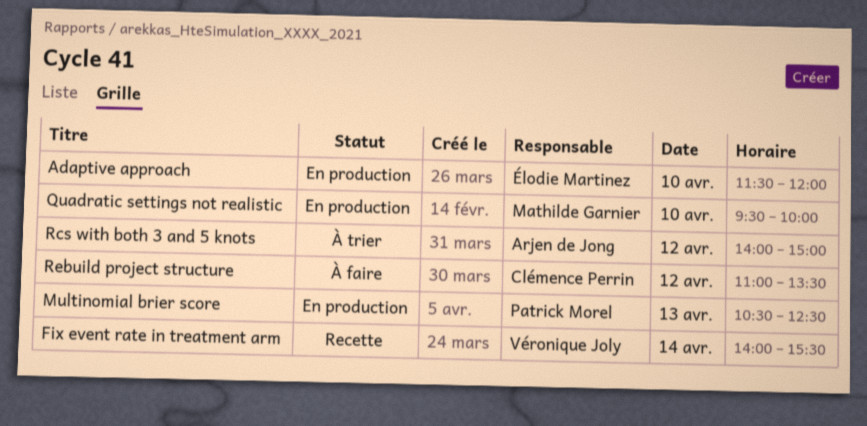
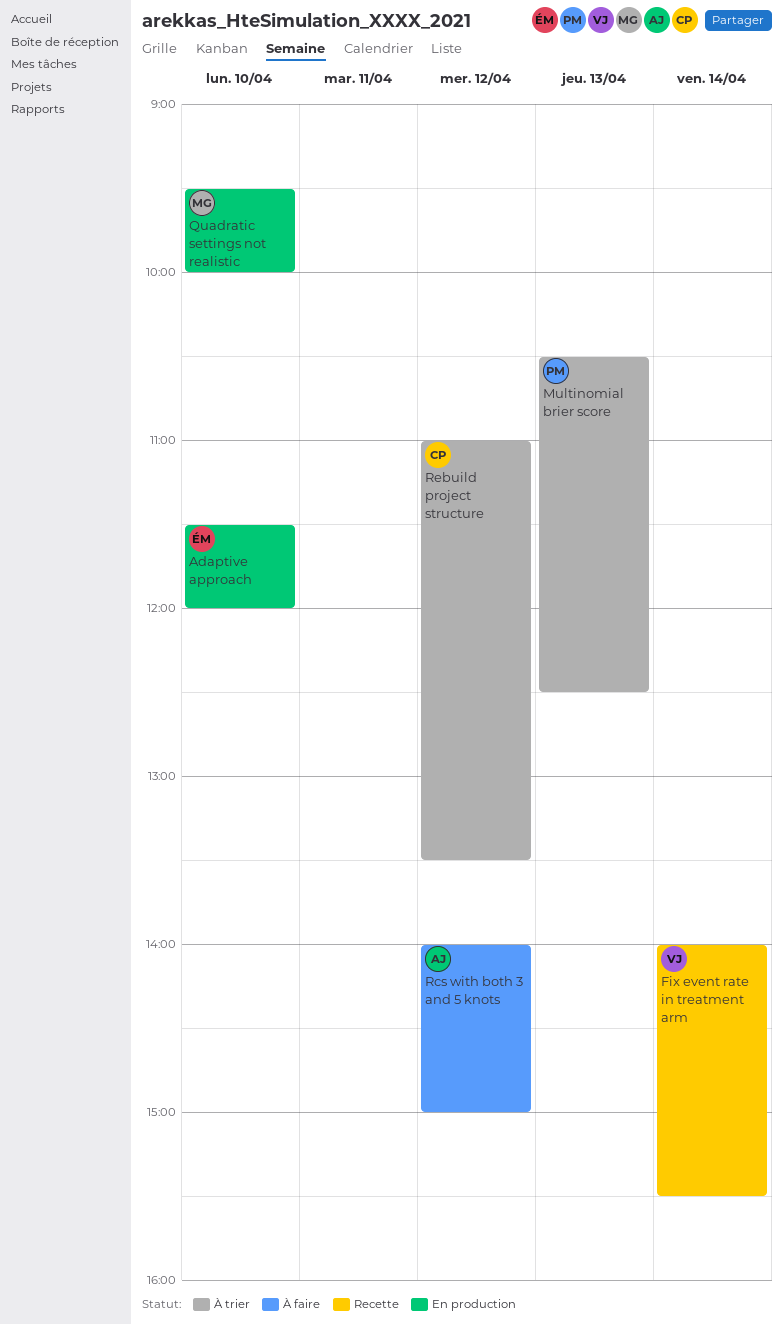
Multinomial brier score, status: En production -> À trier
Rcs with both 3 and 5 knots, status: À trier -> À faire
Rebuild project structure, status: À faire -> À trier

